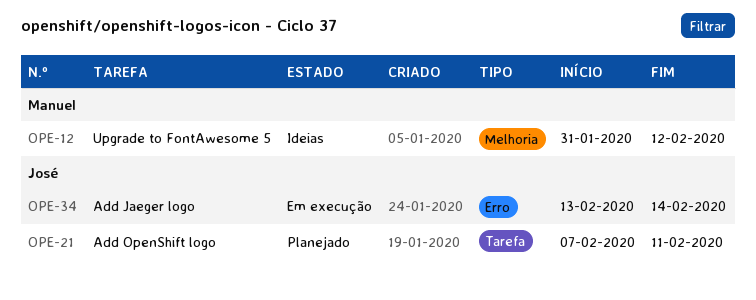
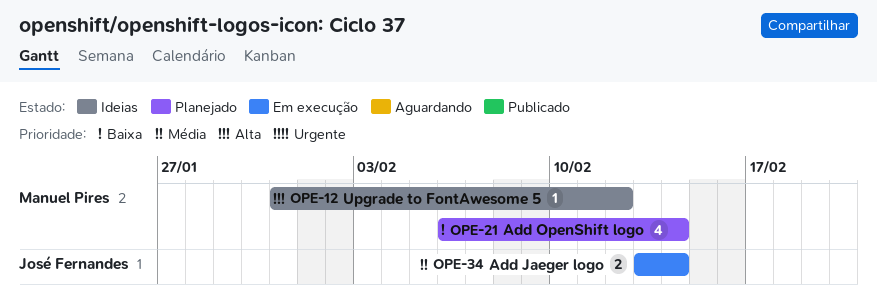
OPE-21, owner: José Fernandes -> Manuel Pires
OPE-21, start: Feb 7 -> Feb 6
OPE-21, due: Feb 11 -> Feb 14

